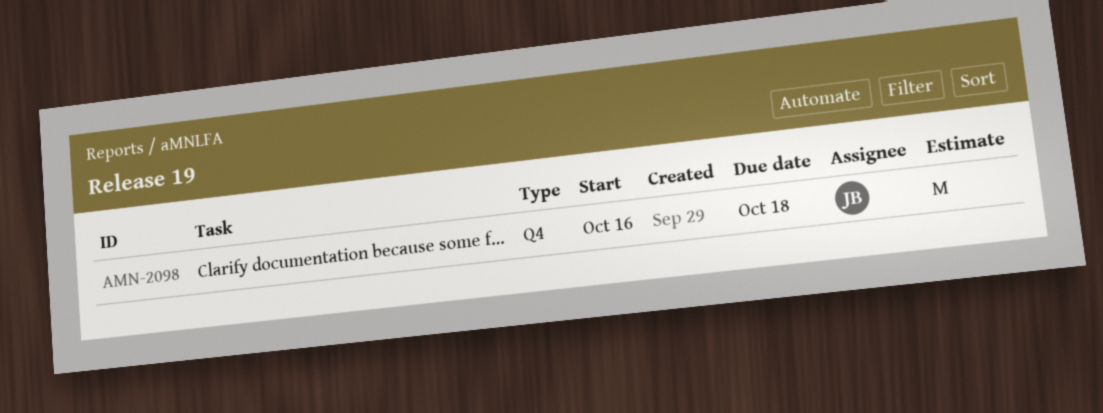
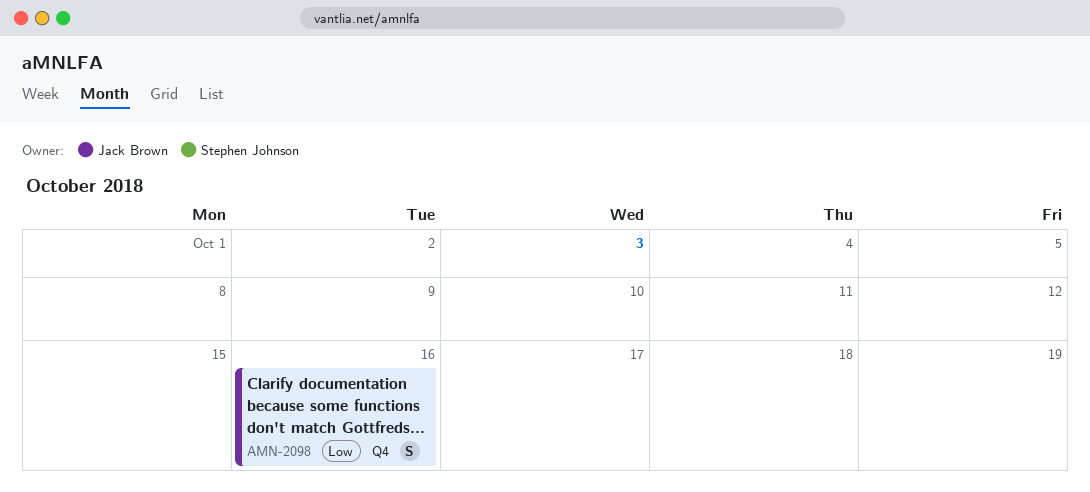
AMN-2098, estimate: M -> S
AMN-2098, due: Oct 18 -> Oct 16

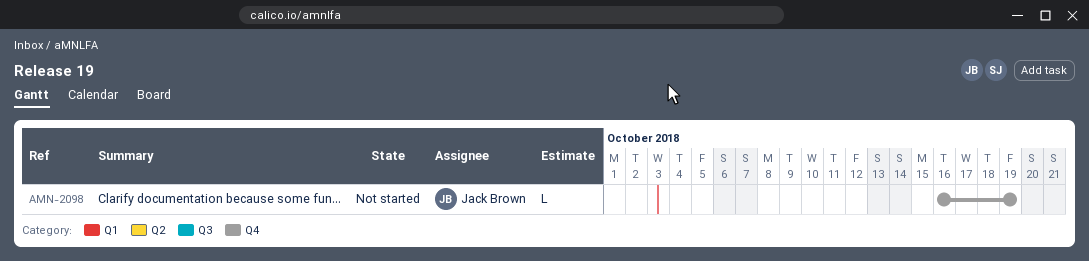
AMN-2098, estimate: S -> L
AMN-2098, due: Oct 16 -> Oct 19

